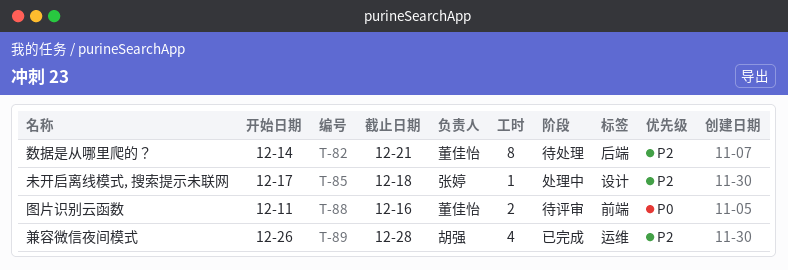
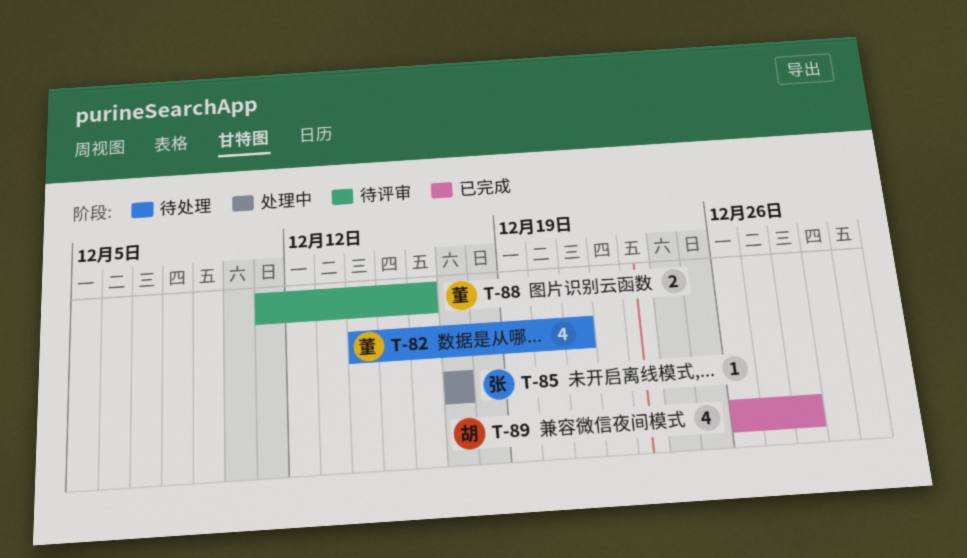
T-82, estimate: 8 -> 4
T-85, due: Dec 18 -> Dec 17

